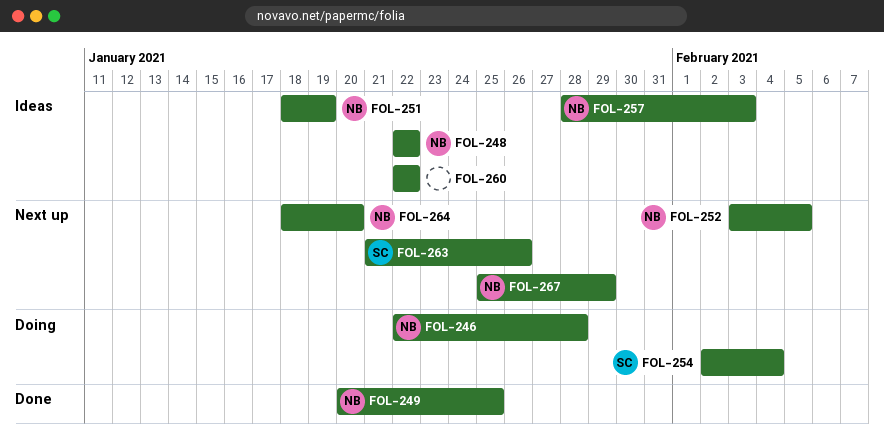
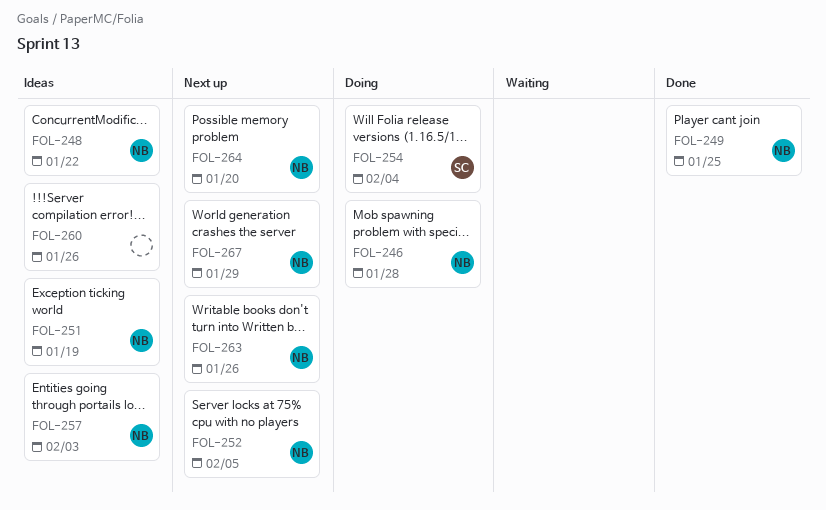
FOL-260, due: Jan 22 -> Jan 26
FOL-263, owner: SC -> NB

